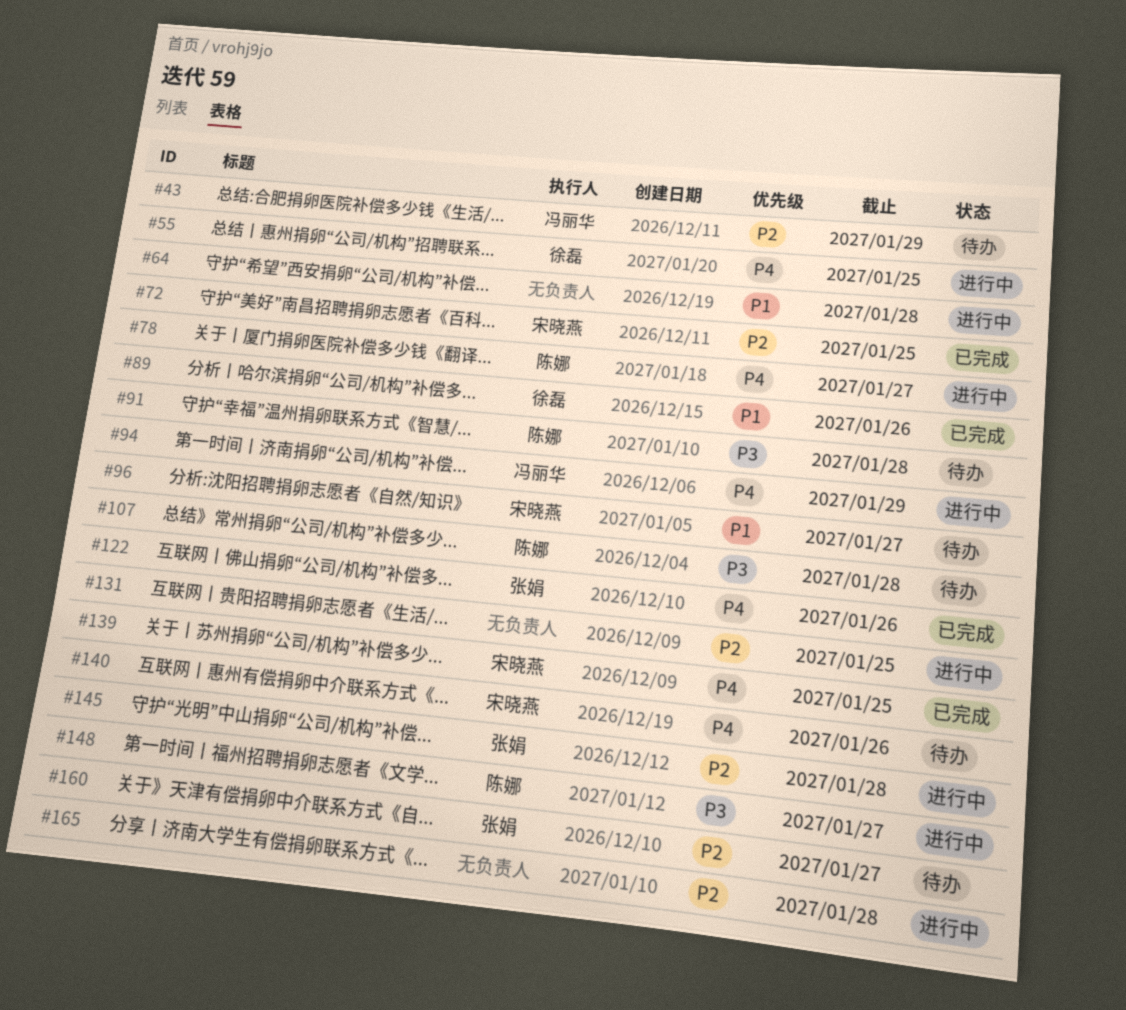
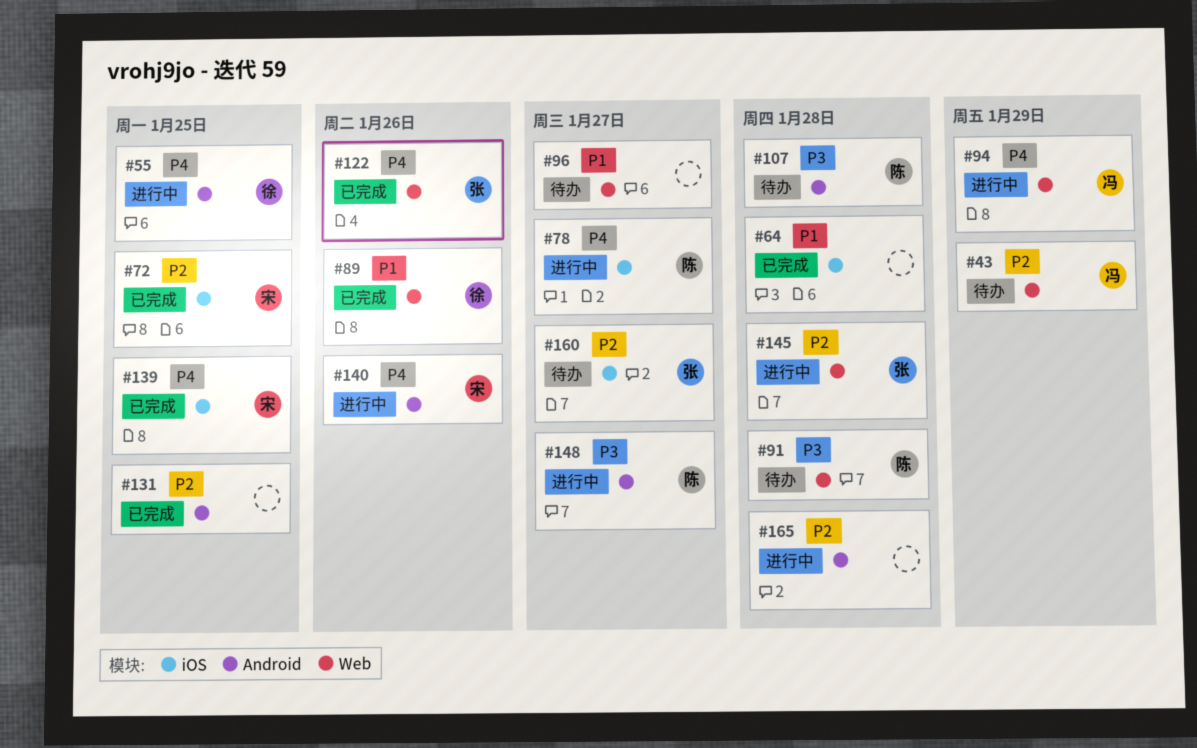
#64, status: 进行中 -> 已完成
#96, owner: 宋晓燕 -> none
#131, status: 进行中 -> 已完成
#140, status: 待办 -> 进行中

